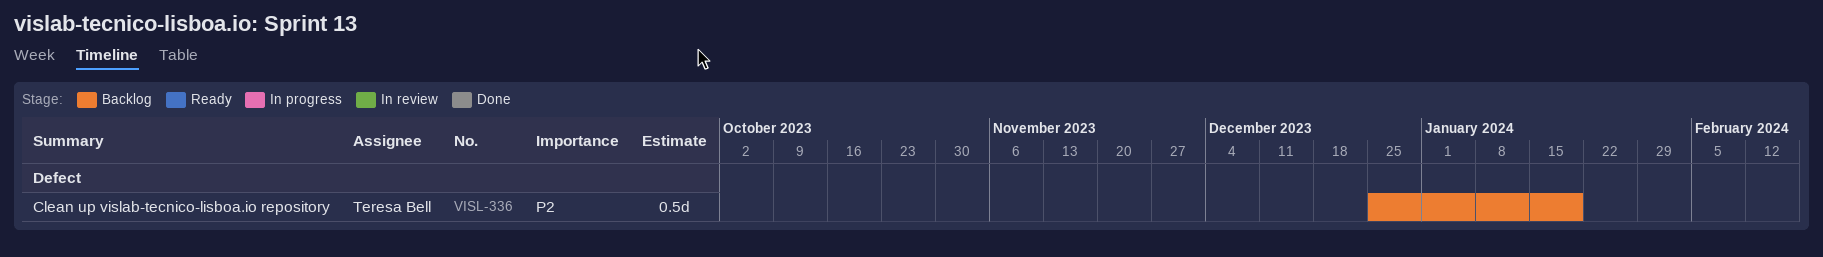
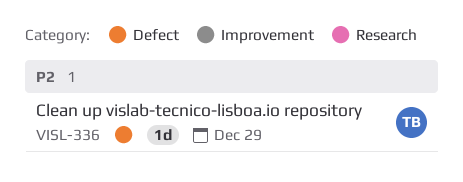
VISL-336, estimate: 0.5d -> 1d
VISL-336, due: Jan 19 -> Dec 29

